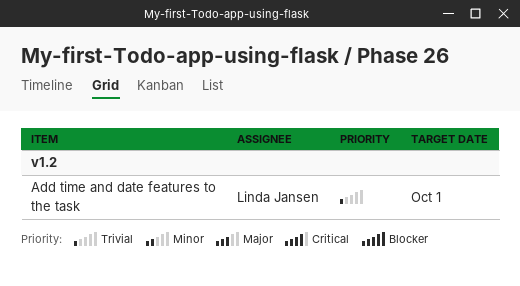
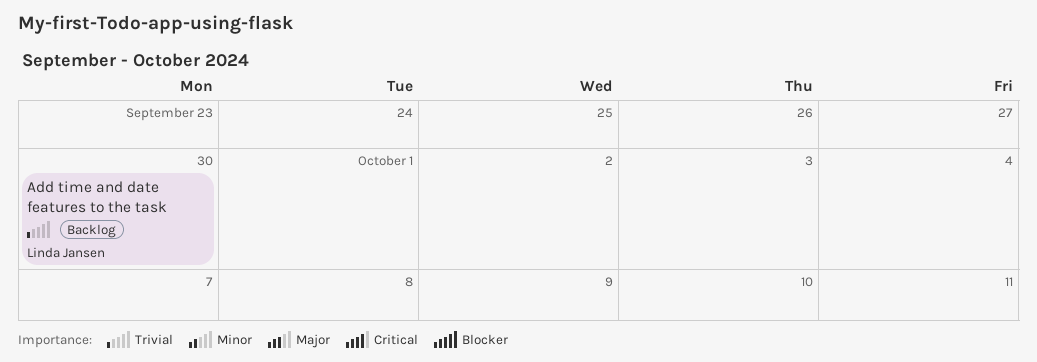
Add time and date features to the task, due: Oct 1 -> Sep 30

